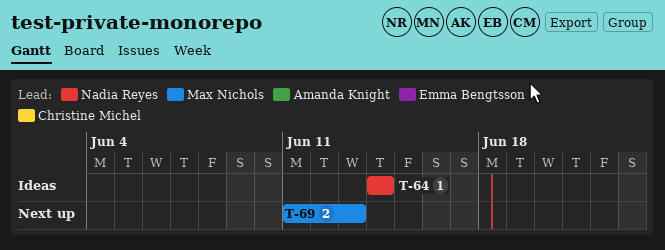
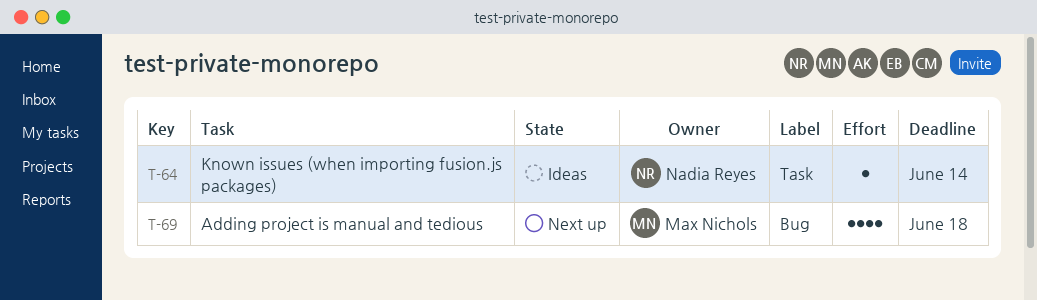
T-69, estimate: 2 -> 4
T-69, due: Jun 13 -> Jun 18

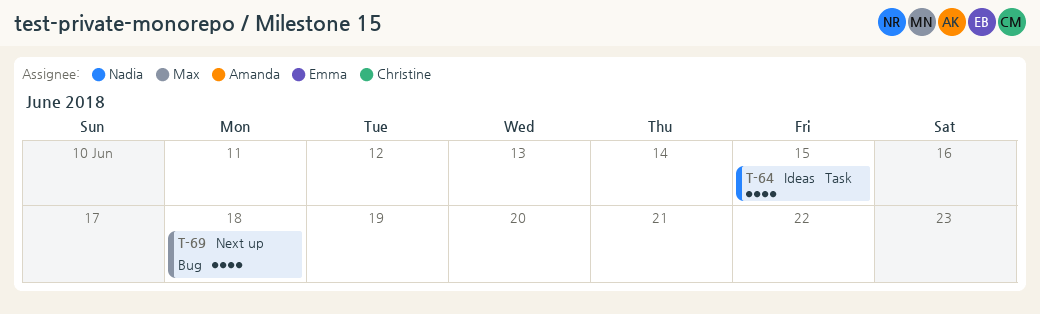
T-64, estimate: 1 -> 4
T-64, due: Jun 14 -> Jun 15

